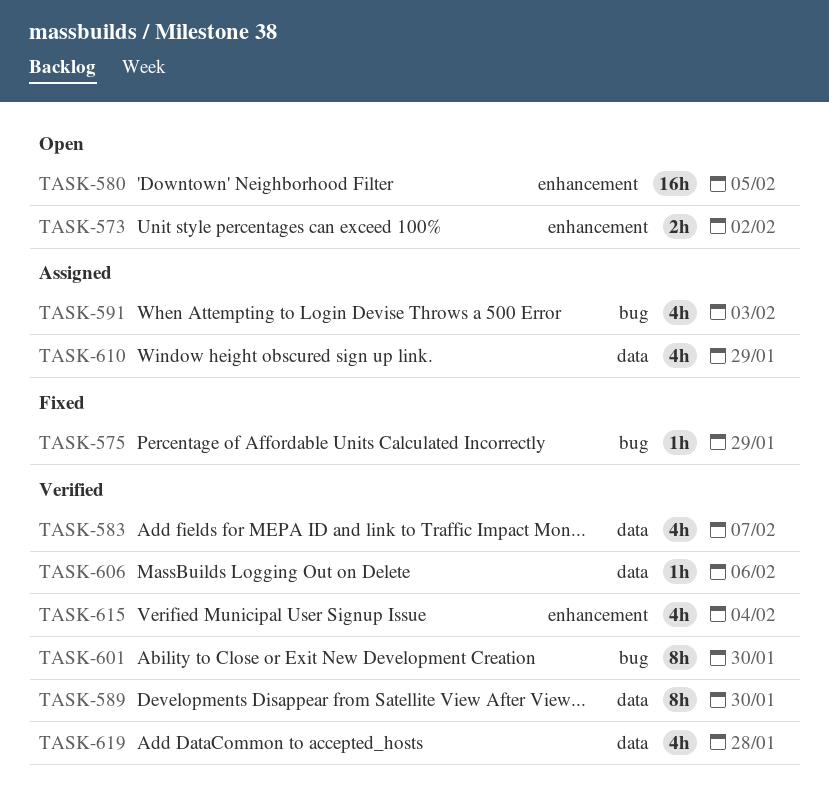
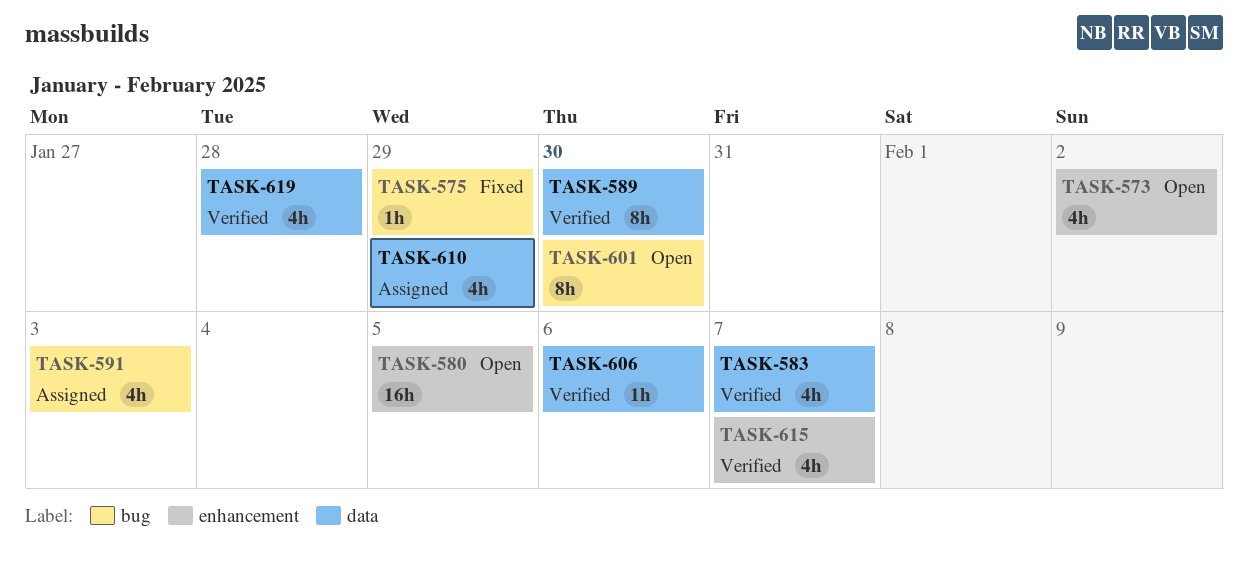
TASK-573, estimate: 2h -> 4h
TASK-601, status: Verified -> Open
TASK-615, due: Feb 4 -> Feb 7

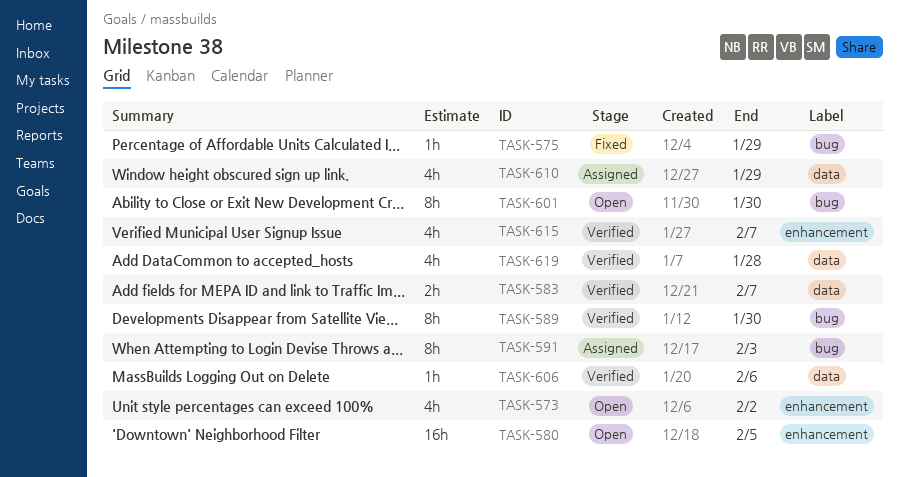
TASK-583, estimate: 4h -> 2h
TASK-589, label: data -> bug
TASK-591, estimate: 4h -> 8h

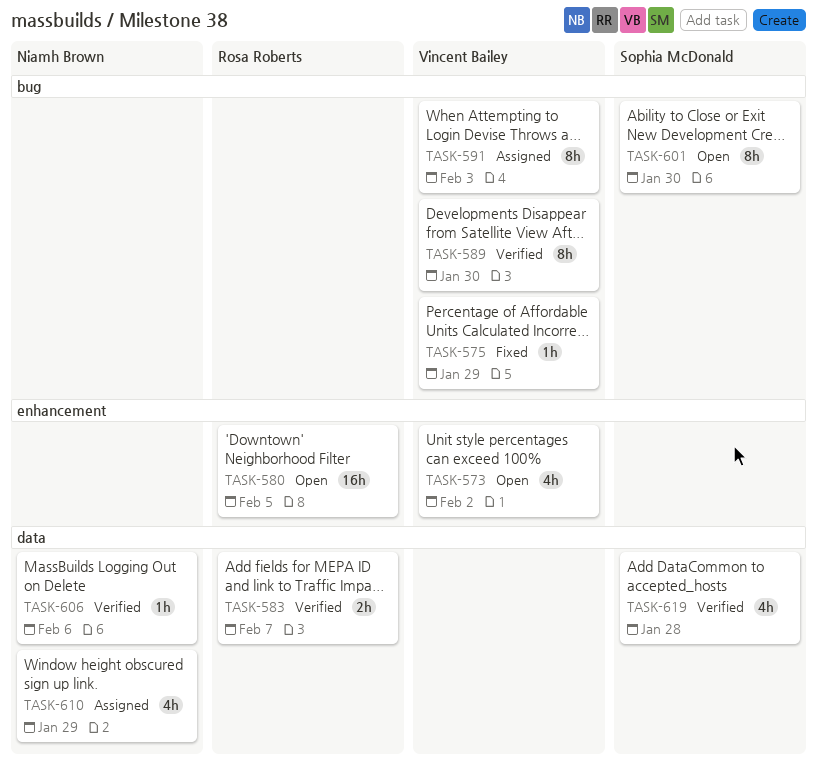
TASK-615: present -> none

